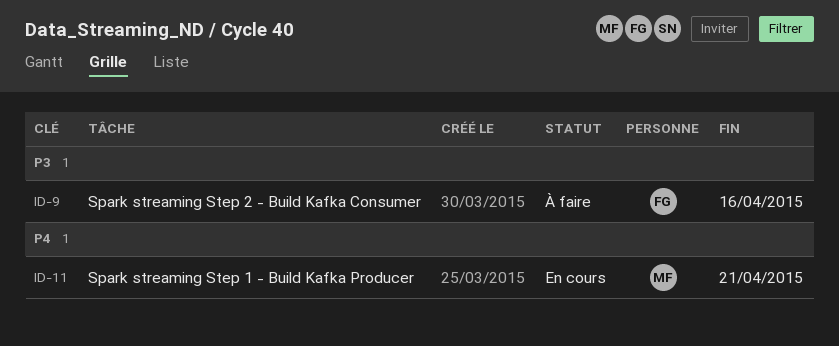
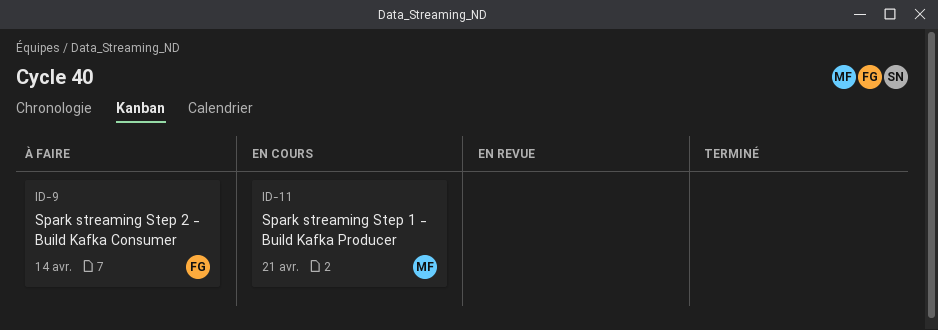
ID-9, due: Apr 16 -> Apr 14

